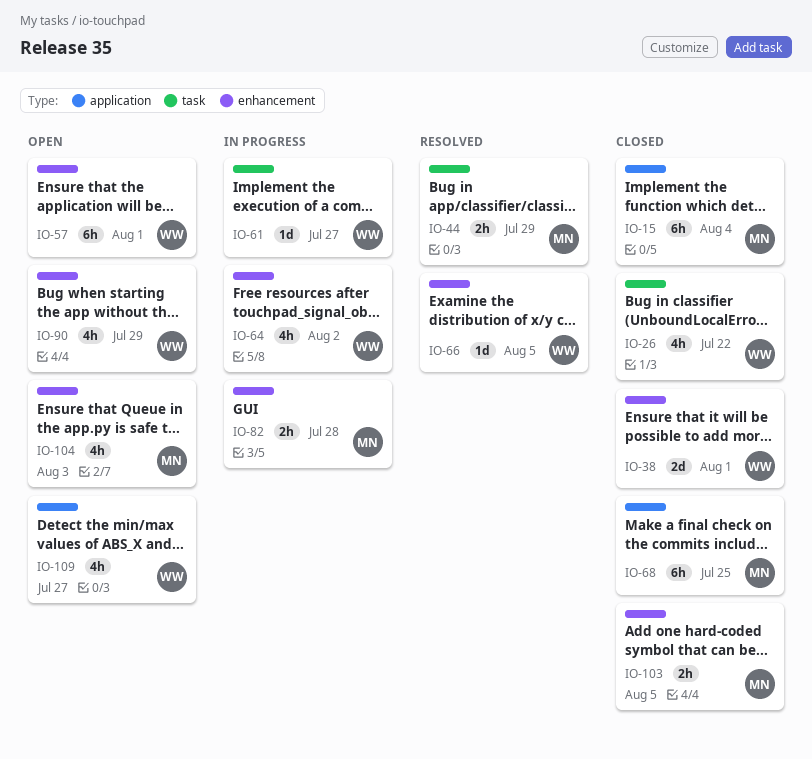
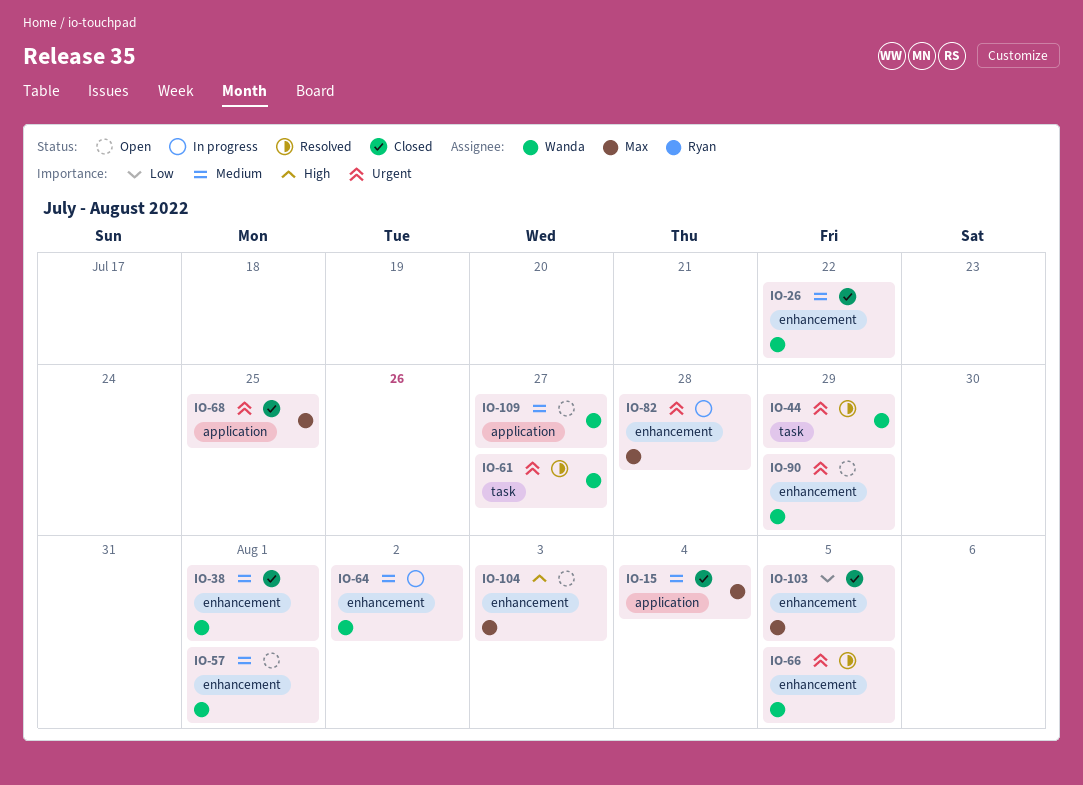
IO-26, label: task -> enhancement
IO-44, owner: Max -> Wanda
IO-61, status: In progress -> Resolved

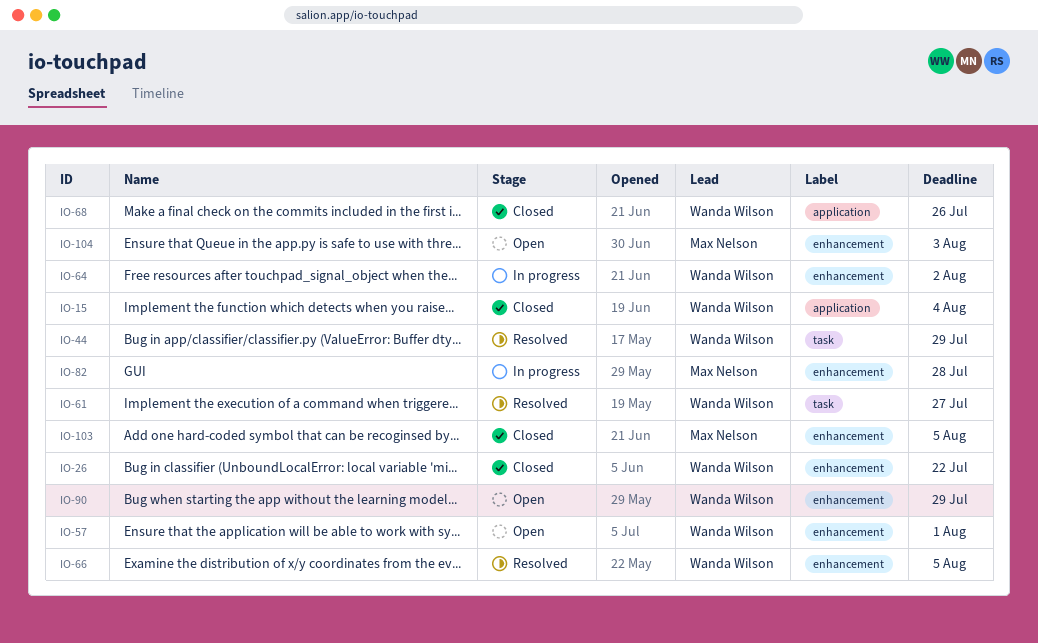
IO-15, owner: Max Nelson -> Wanda Wilson
IO-38: present -> none
IO-68, owner: Max Nelson -> Wanda Wilson
IO-68, due: Jul 25 -> Jul 26
IO-109: present -> none

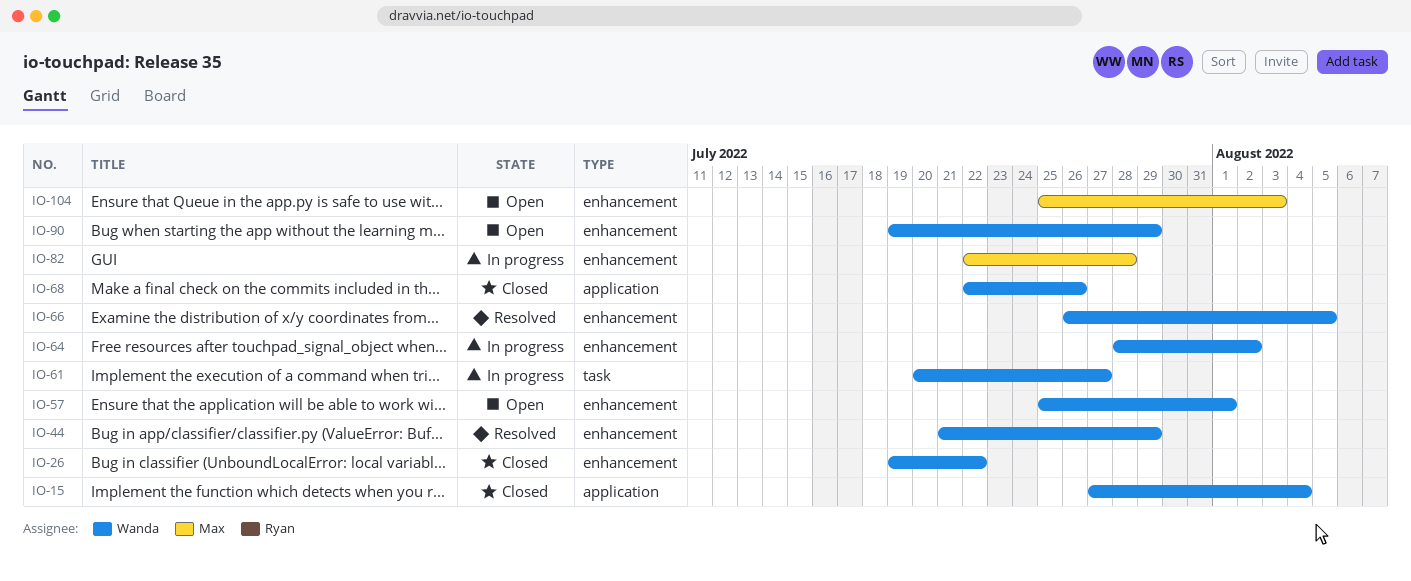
IO-44, label: task -> enhancement
IO-61, status: Resolved -> In progress
IO-103: present -> none

